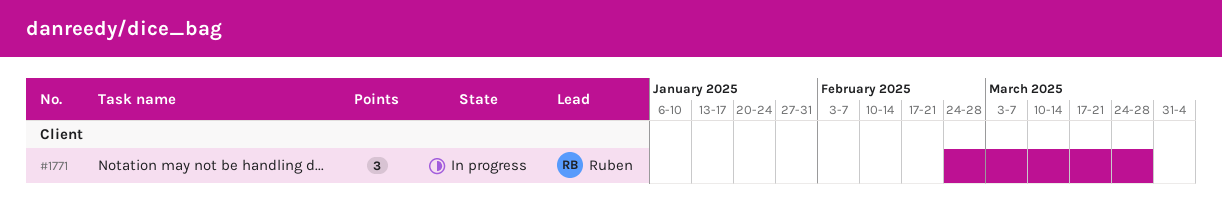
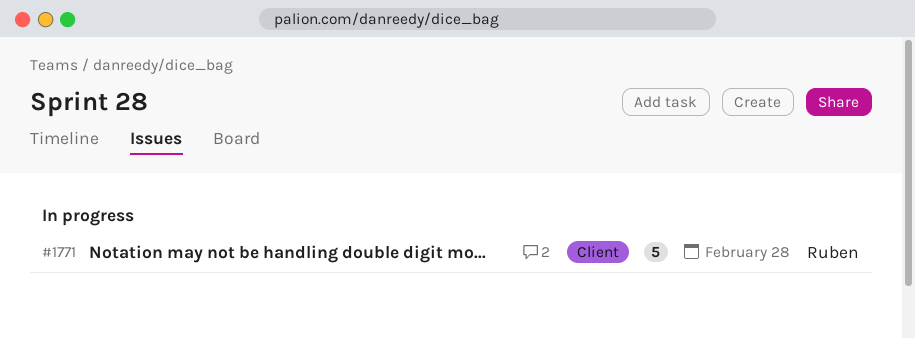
#1771, estimate: 3 -> 5
#1771, due: Mar 28 -> Feb 28

